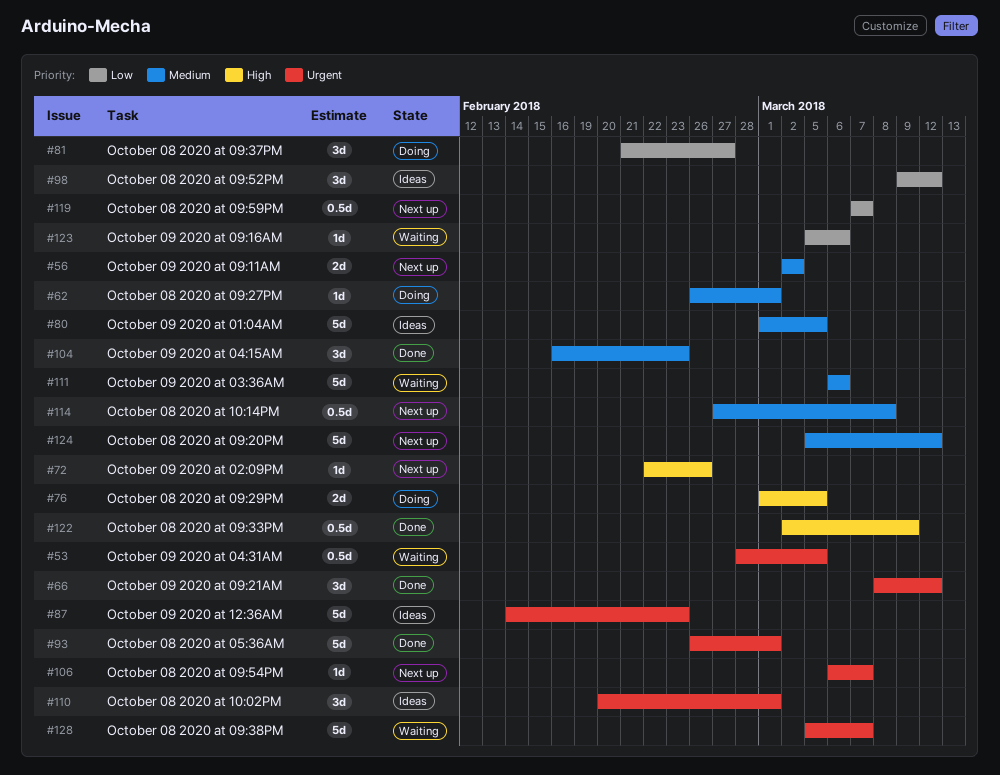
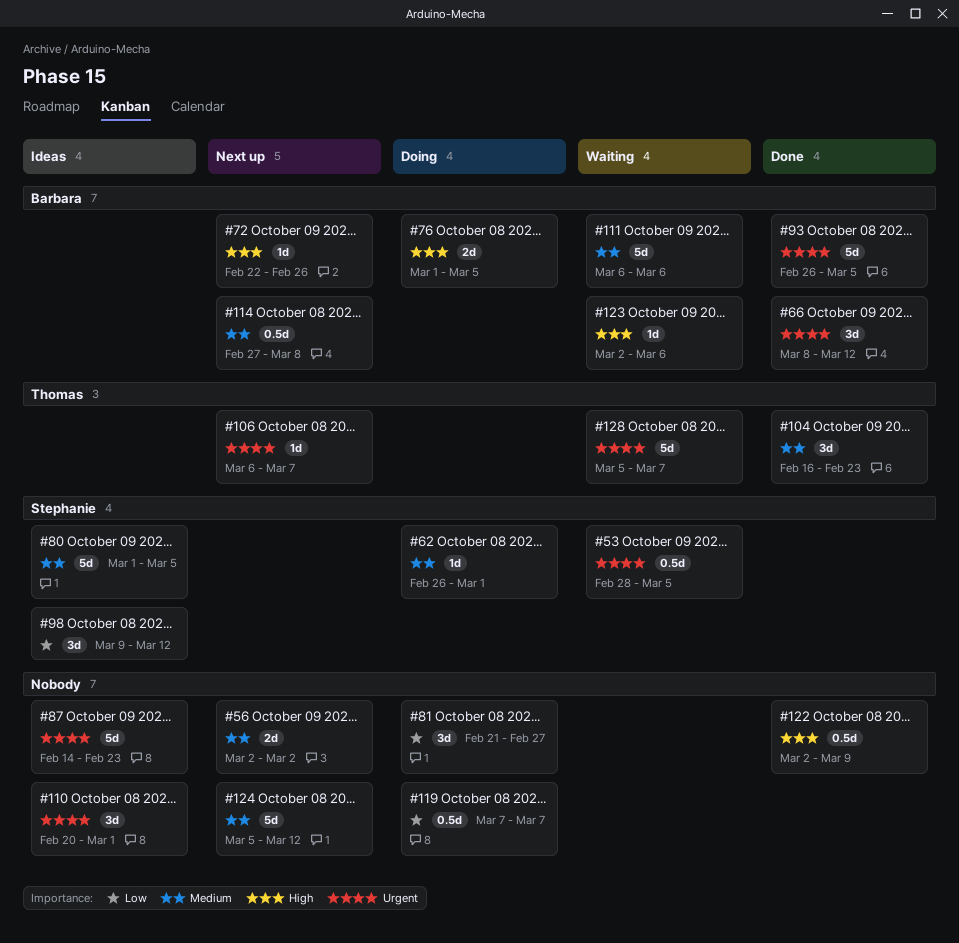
#93, due: Mar 1 -> Mar 5
#119, status: Next up -> Doing
#123, priority: Low -> High
#123, start: Mar 5 -> Mar 2

